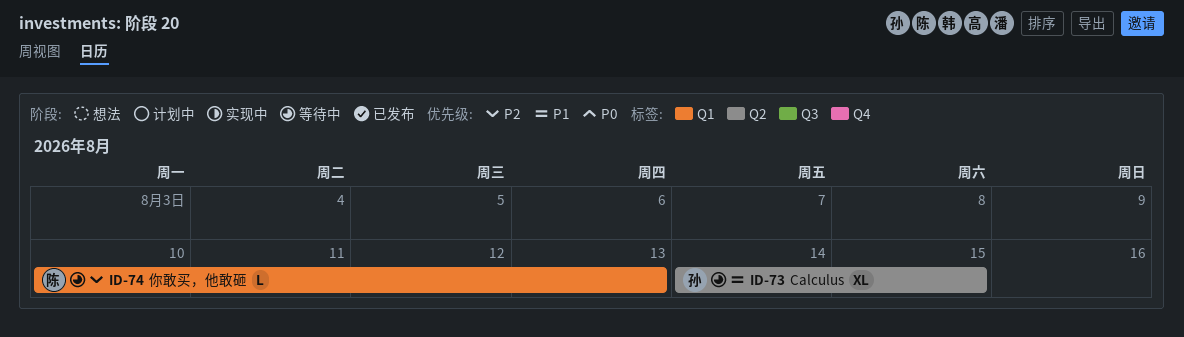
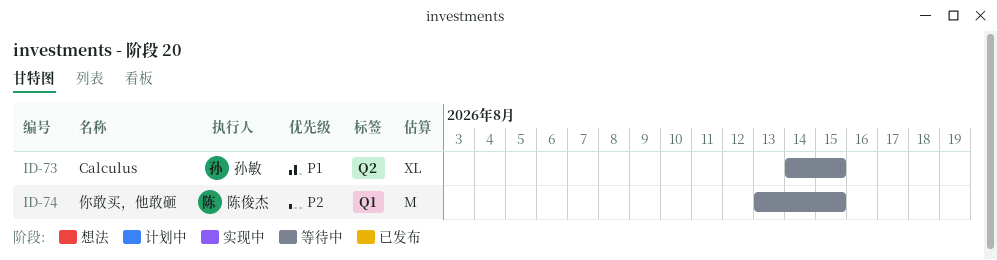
ID-74, estimate: L -> M
ID-74, start: Aug 10 -> Aug 13
ID-74, due: Aug 13 -> Aug 15

